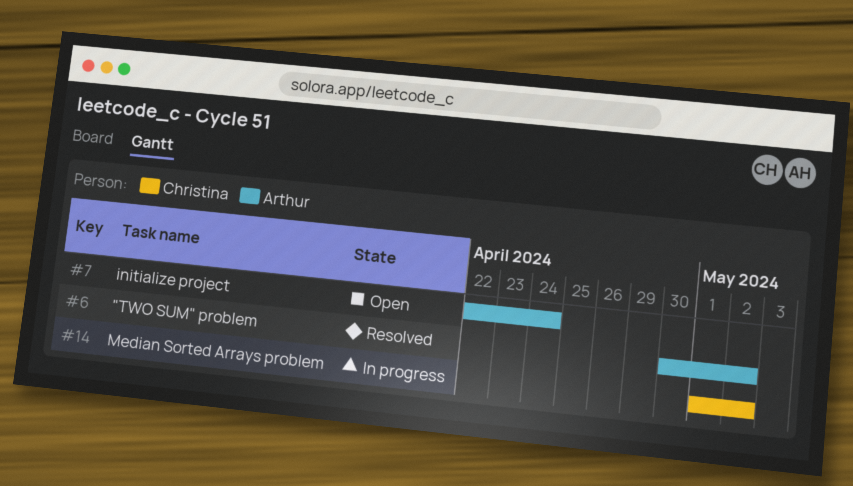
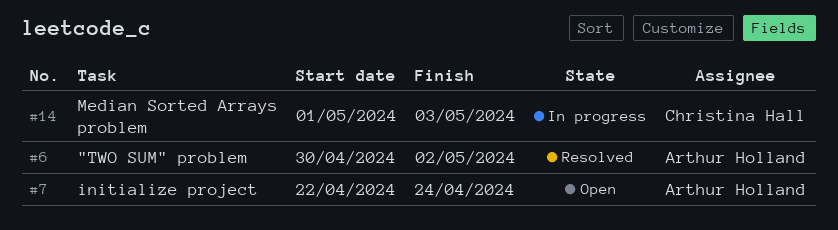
#14, due: May 2 -> May 3

